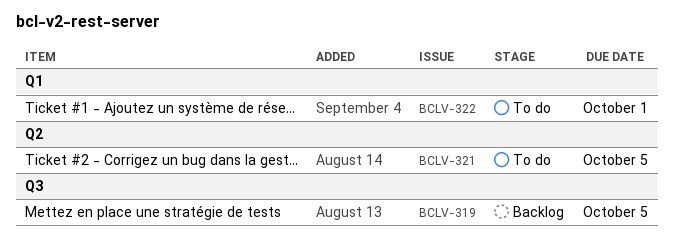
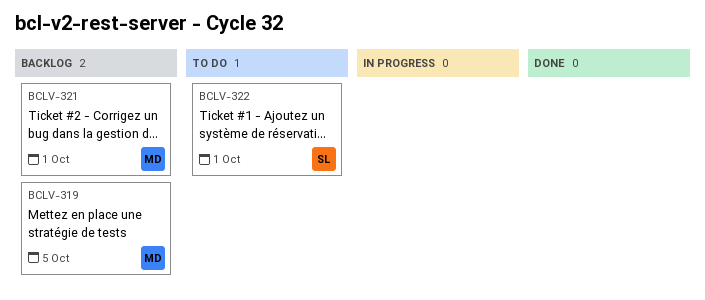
BCLV-321, status: To do -> Backlog
BCLV-321, due: Oct 5 -> Oct 1

